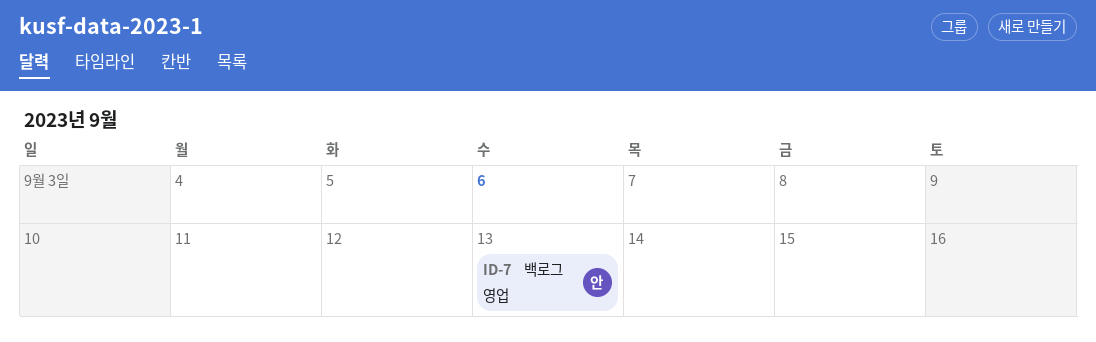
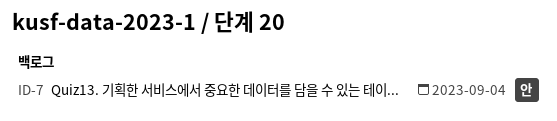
ID-7, due: Sep 13 -> Sep 4

